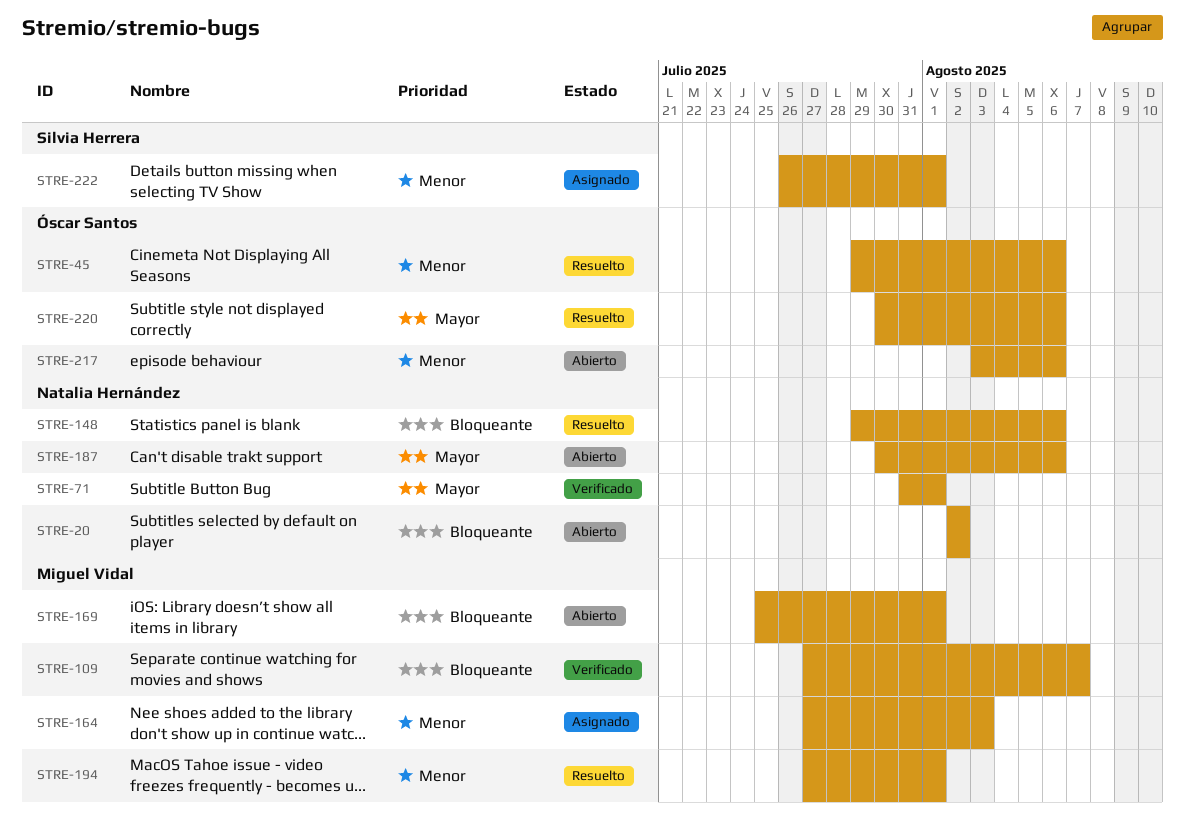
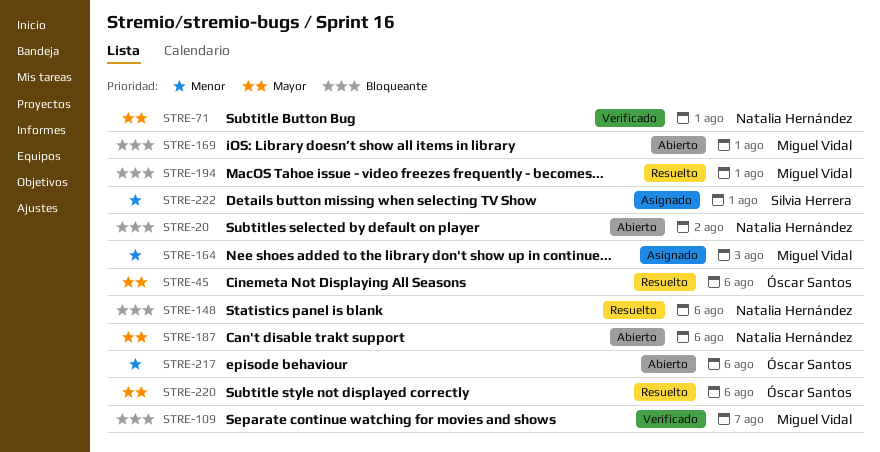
STRE-45, priority: Menor -> Mayor
STRE-194, priority: Menor -> Bloqueante

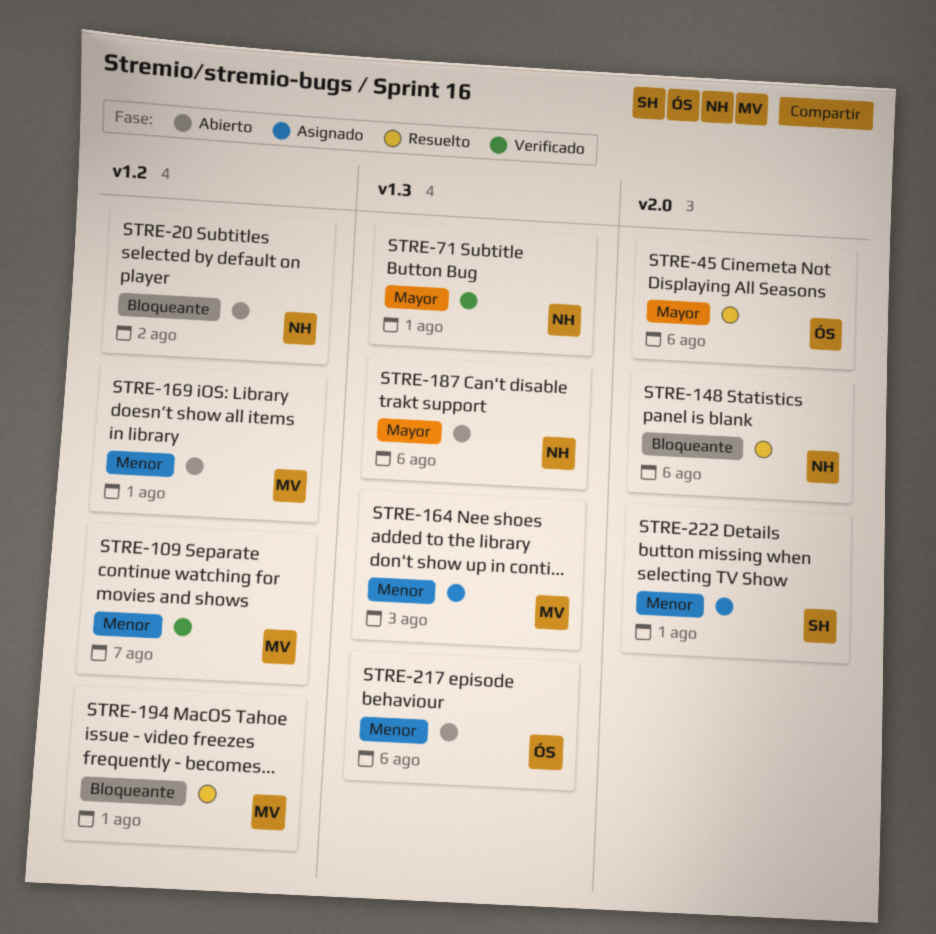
STRE-109, priority: Bloqueante -> Menor
STRE-169, priority: Bloqueante -> Menor
STRE-220: present -> none

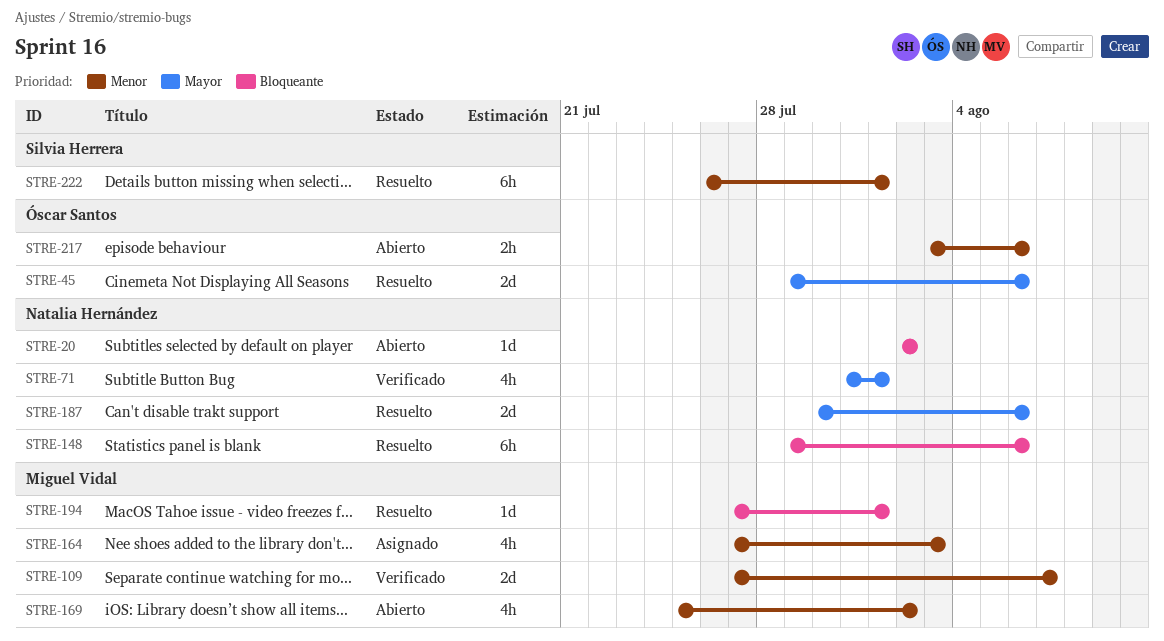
STRE-169, due: Aug 1 -> Aug 2
STRE-187, status: Abierto -> Resuelto
STRE-222, status: Asignado -> Resuelto

